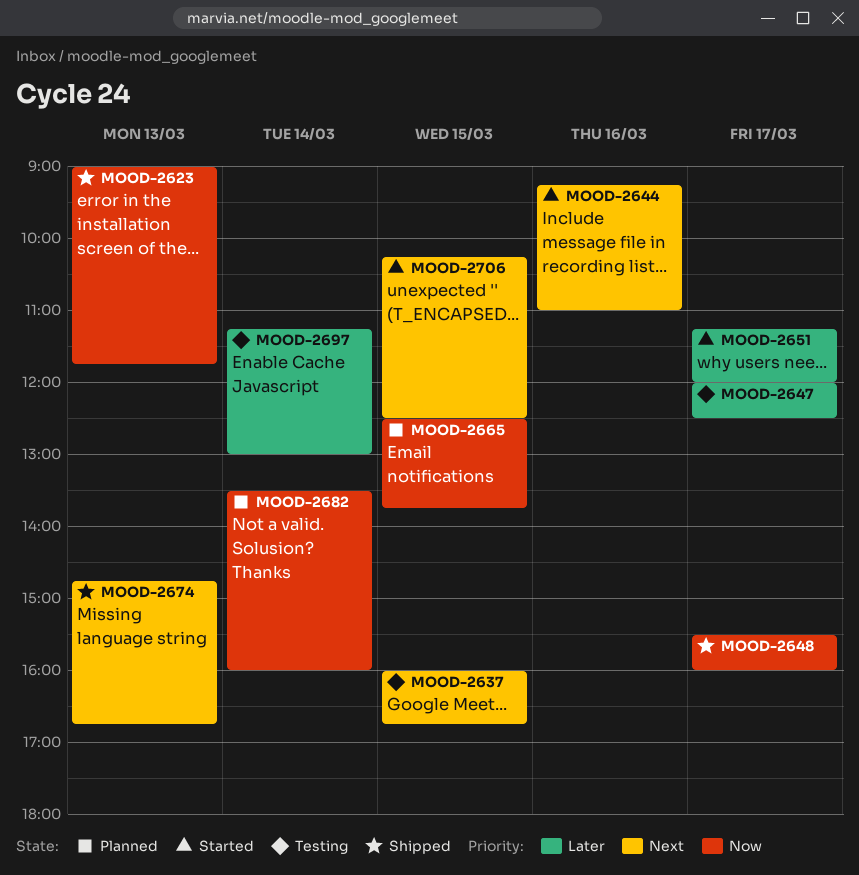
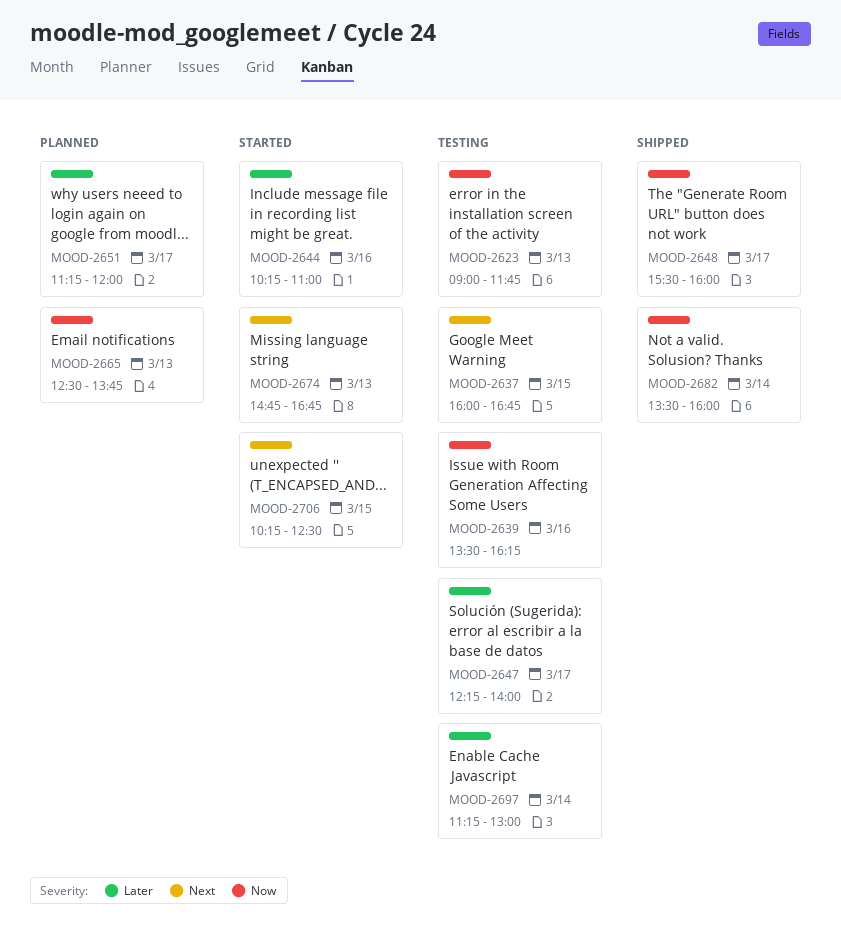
MOOD-2623, status: Shipped -> Testing
MOOD-2639: none -> present
MOOD-2644, priority: Next -> Later
MOOD-2644, begins: 09:15 -> 10:15
MOOD-2647, begins: 12:00 -> 12:15
MOOD-2647, ends: 12:30 -> 14:00
MOOD-2651, status: Started -> Planned
MOOD-2665, day: Mar 15 -> Mar 13
MOOD-2674, status: Shipped -> Started
MOOD-2682, status: Planned -> Shipped

